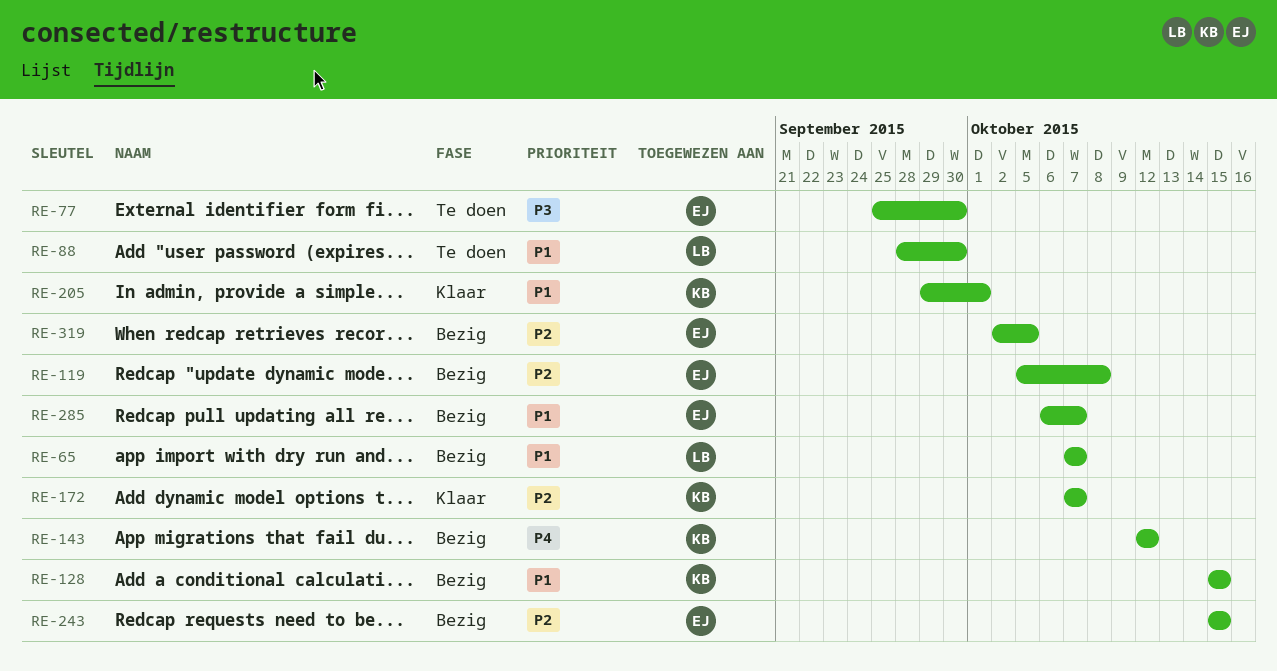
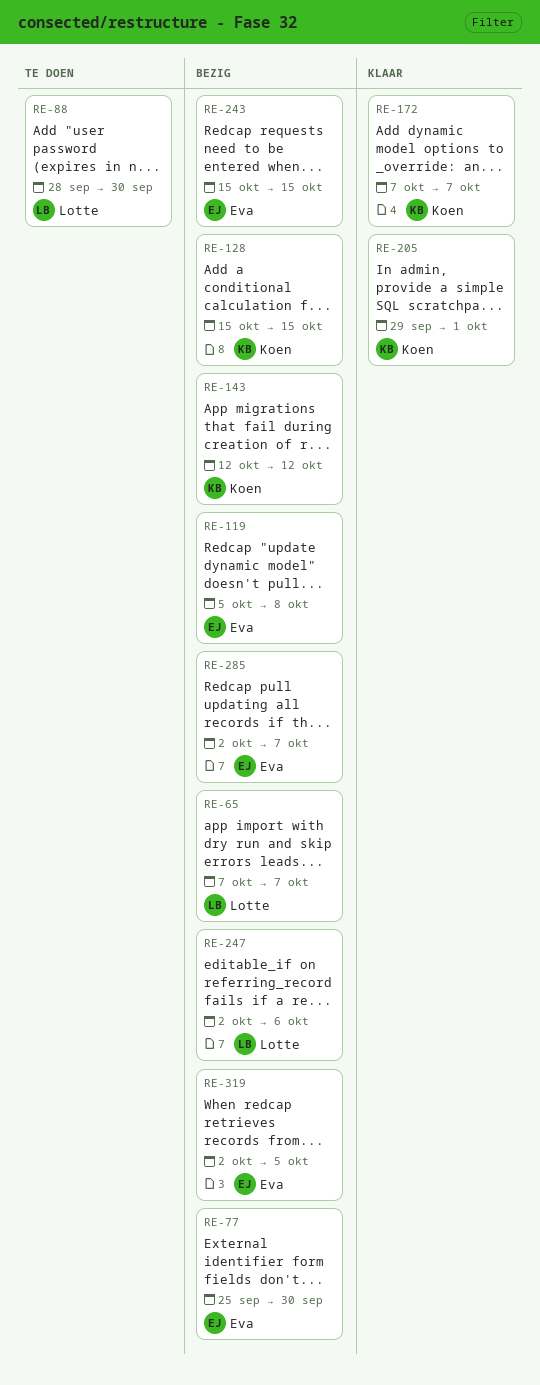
RE-77, status: Te doen -> Bezig
RE-247: none -> present
RE-285, start: Oct 6 -> Oct 2

